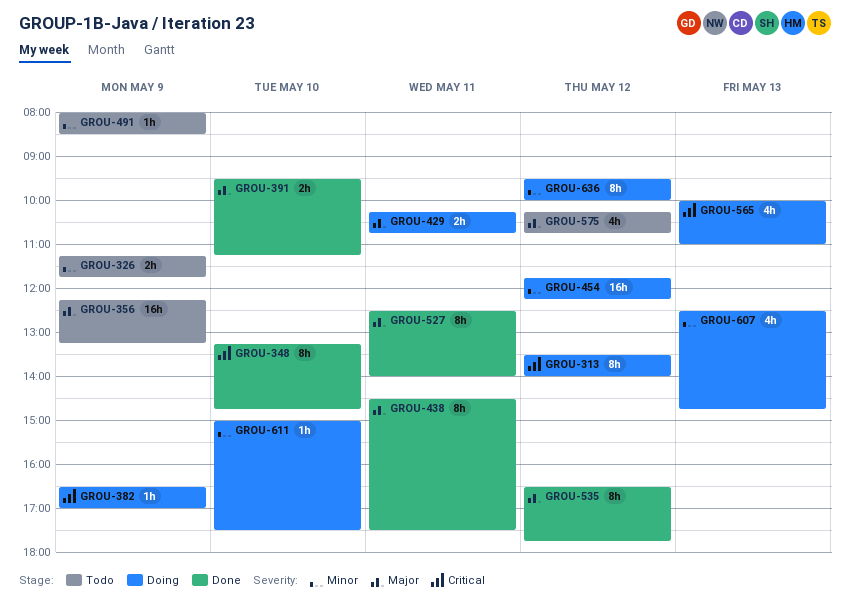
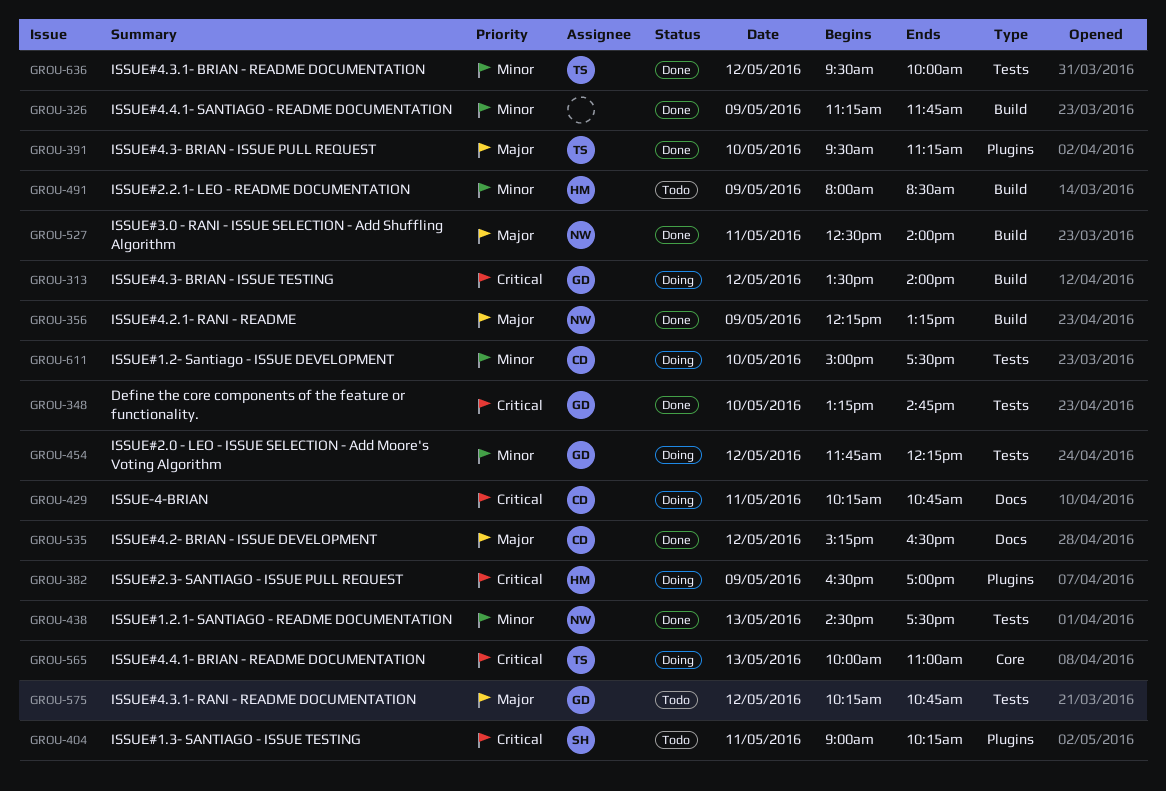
GROU-326, status: Todo -> Done
GROU-356, status: Todo -> Done
GROU-404: none -> present
GROU-429, priority: Major -> Critical
GROU-438, priority: Major -> Minor
GROU-438, day: May 11 -> May 13
GROU-535, begins: 16:30 -> 15:15
GROU-535, ends: 17:45 -> 16:30
GROU-607: present -> none
GROU-636, status: Doing -> Done

